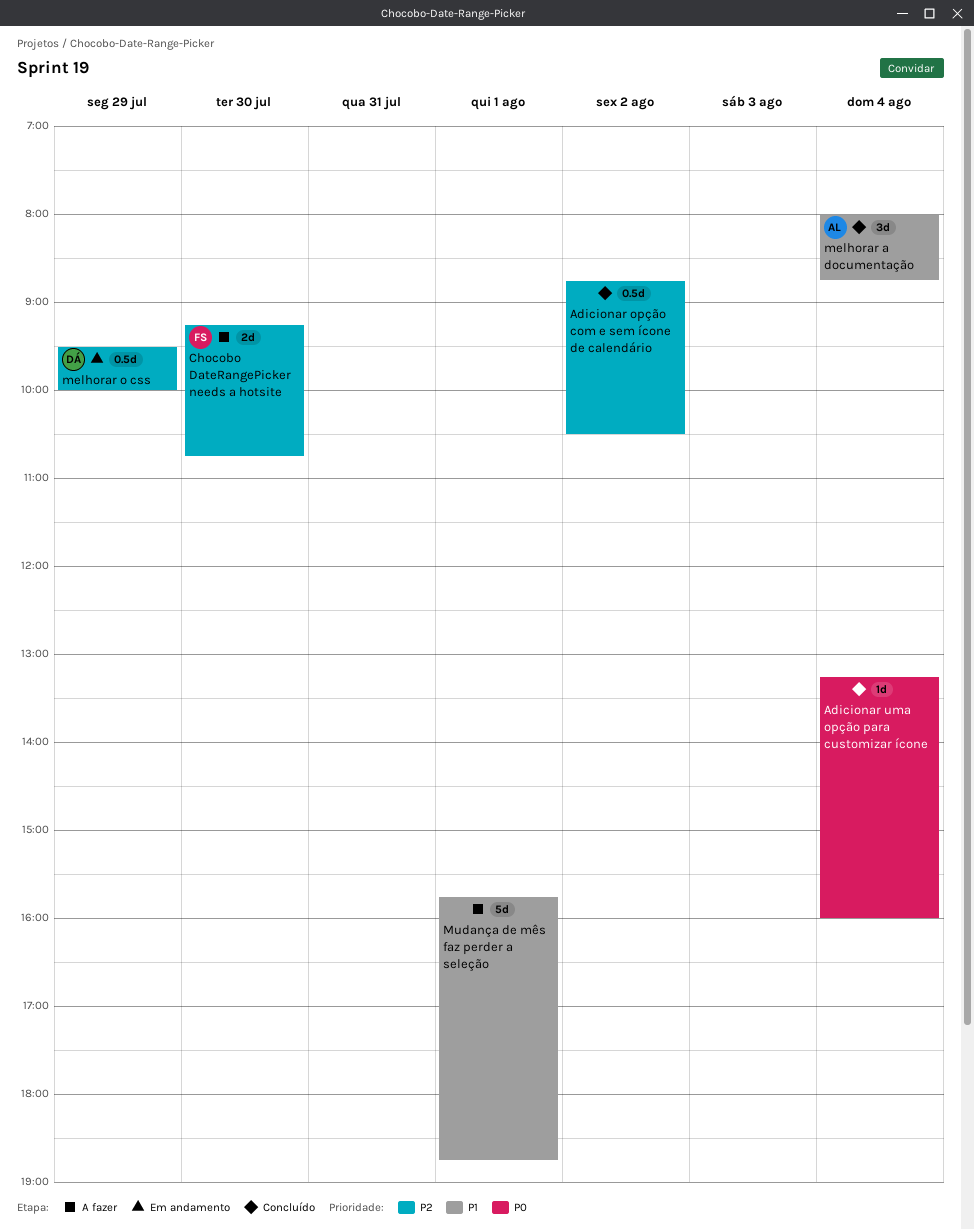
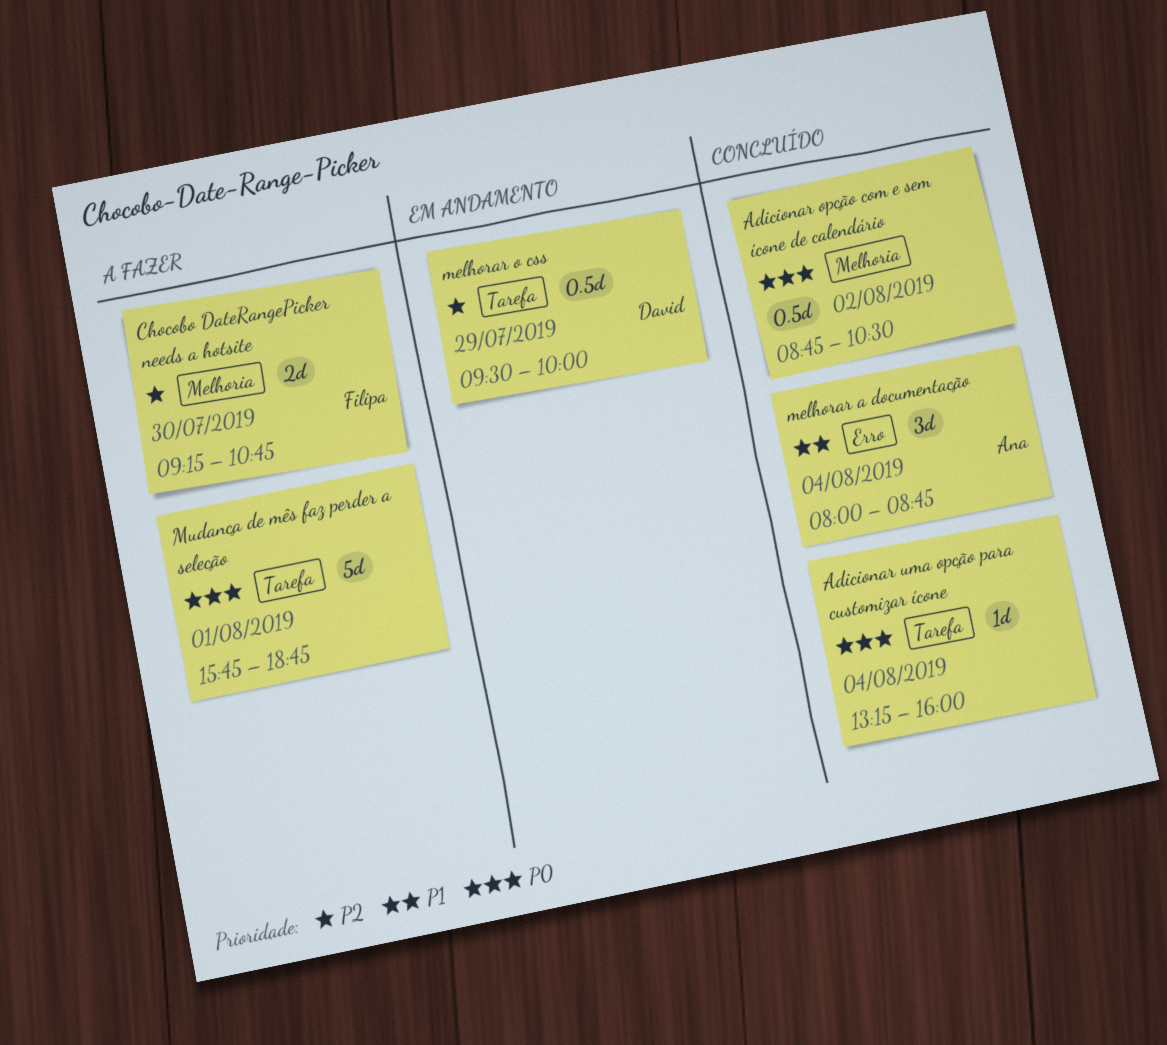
Adicionar opção com e sem ícone de calendário, priority: P2 -> P0
Mudança de mês faz perder a seleção, priority: P1 -> P0

